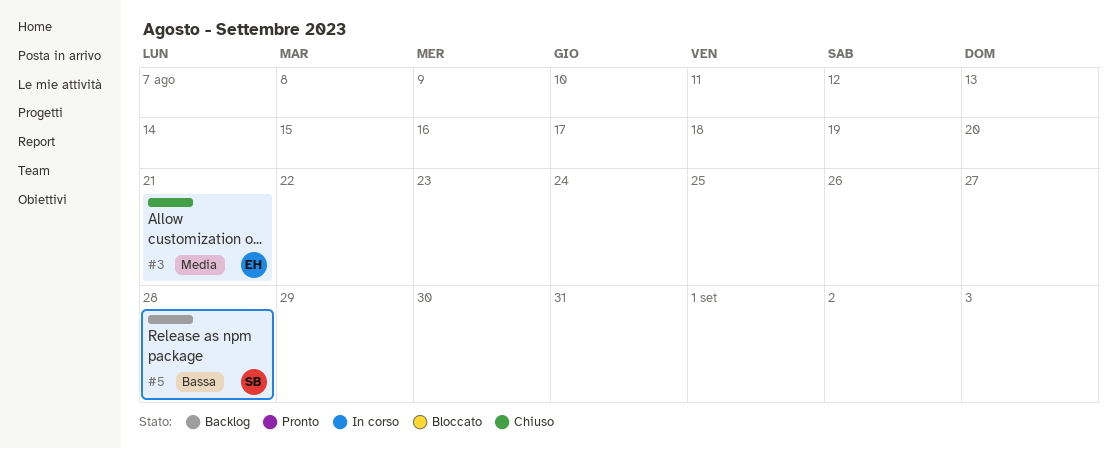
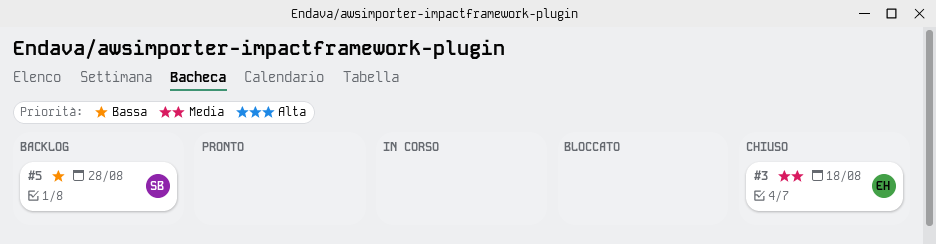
#3, due: Aug 21 -> Aug 18

